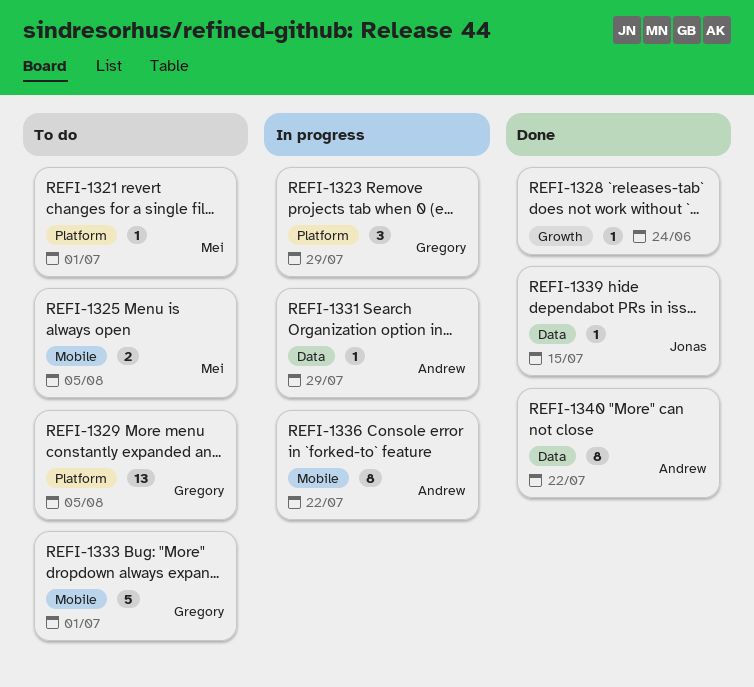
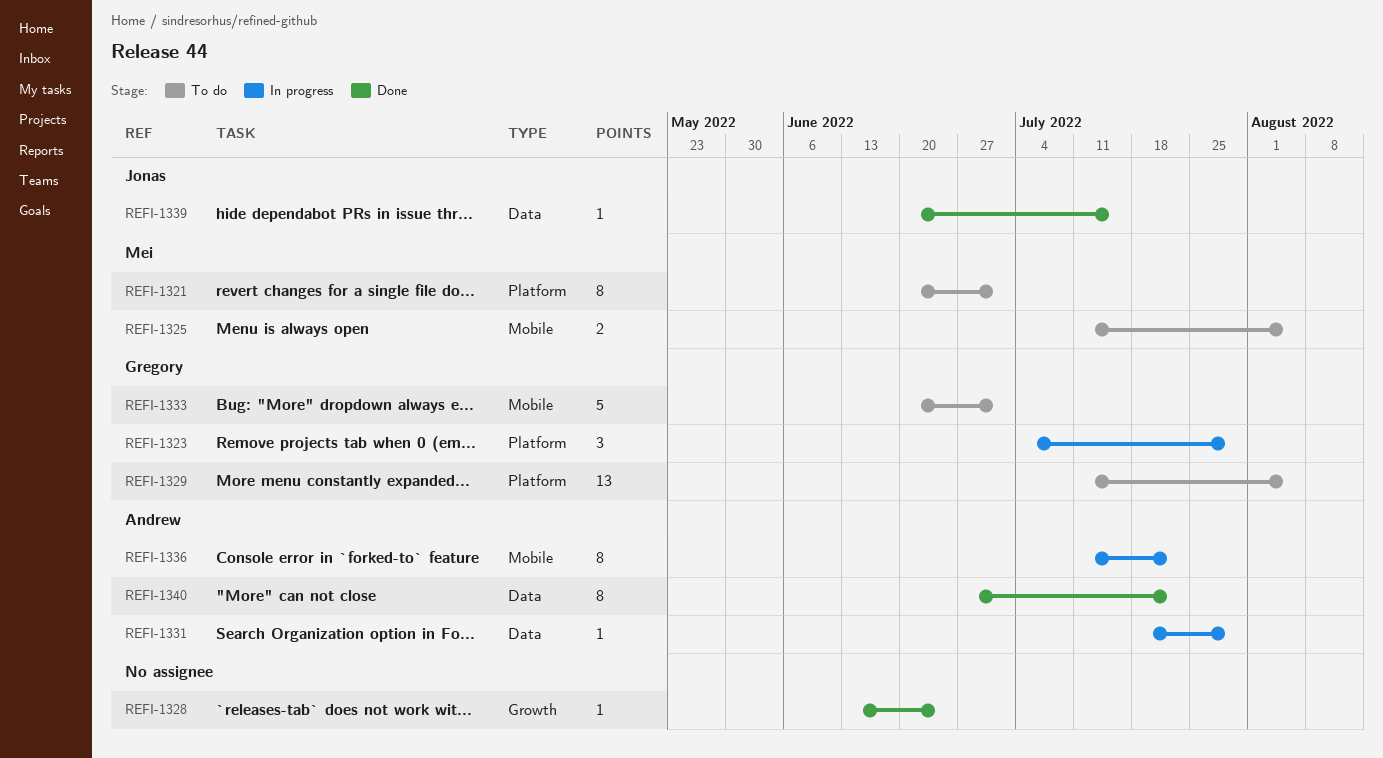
REFI-1321, estimate: 1 -> 8

